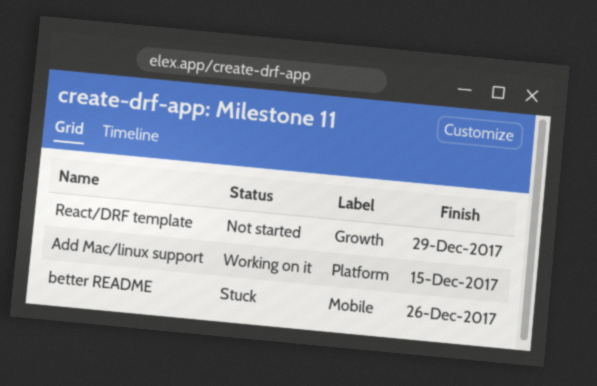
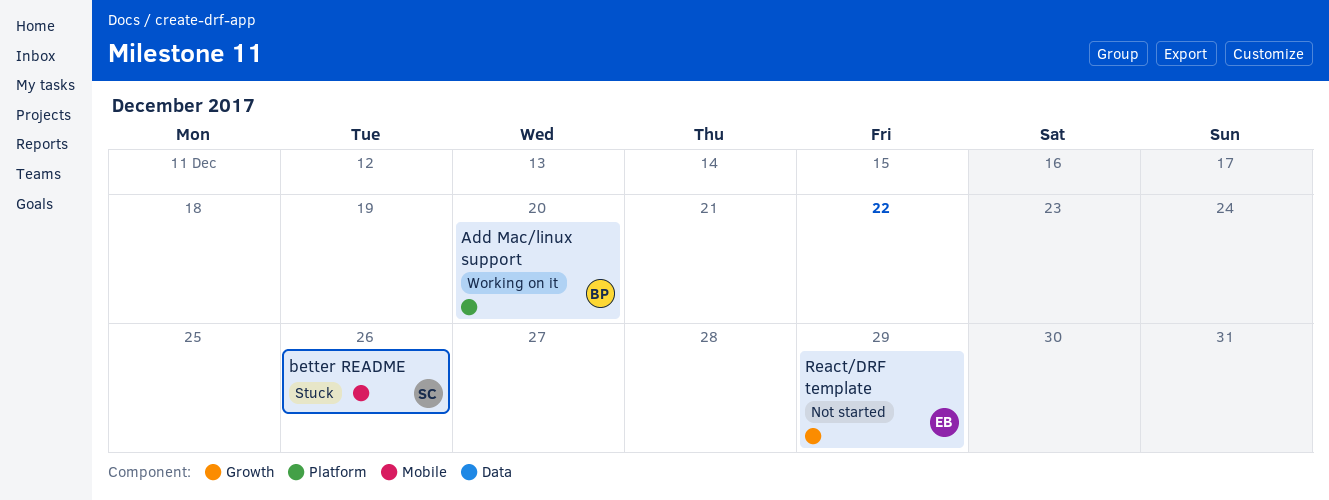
Add Mac/linux support, due: Dec 15 -> Dec 20

